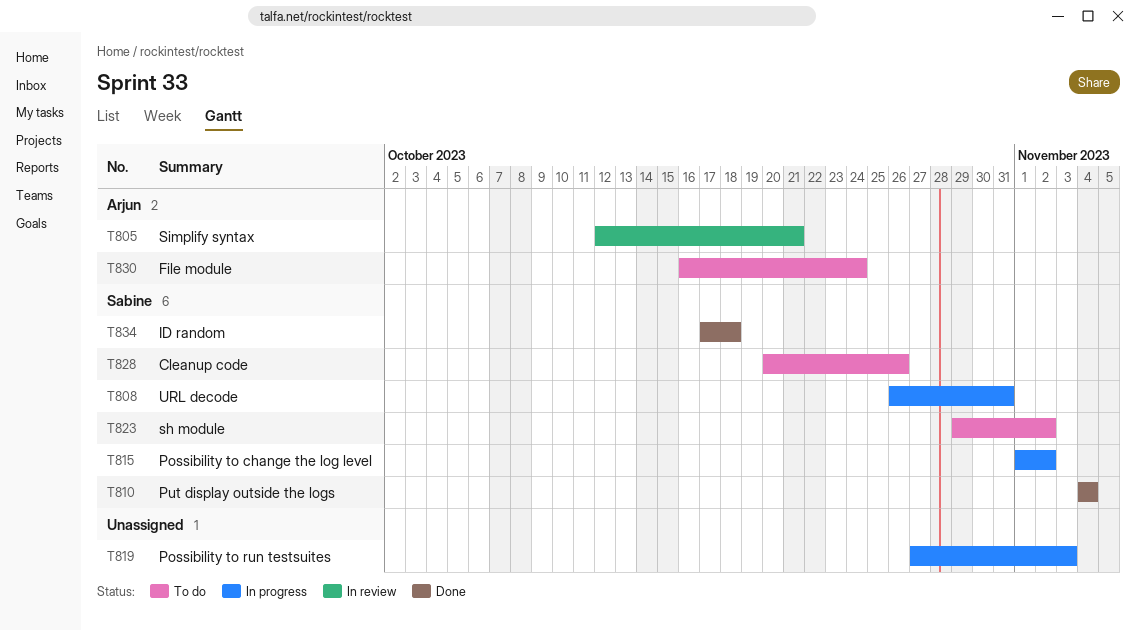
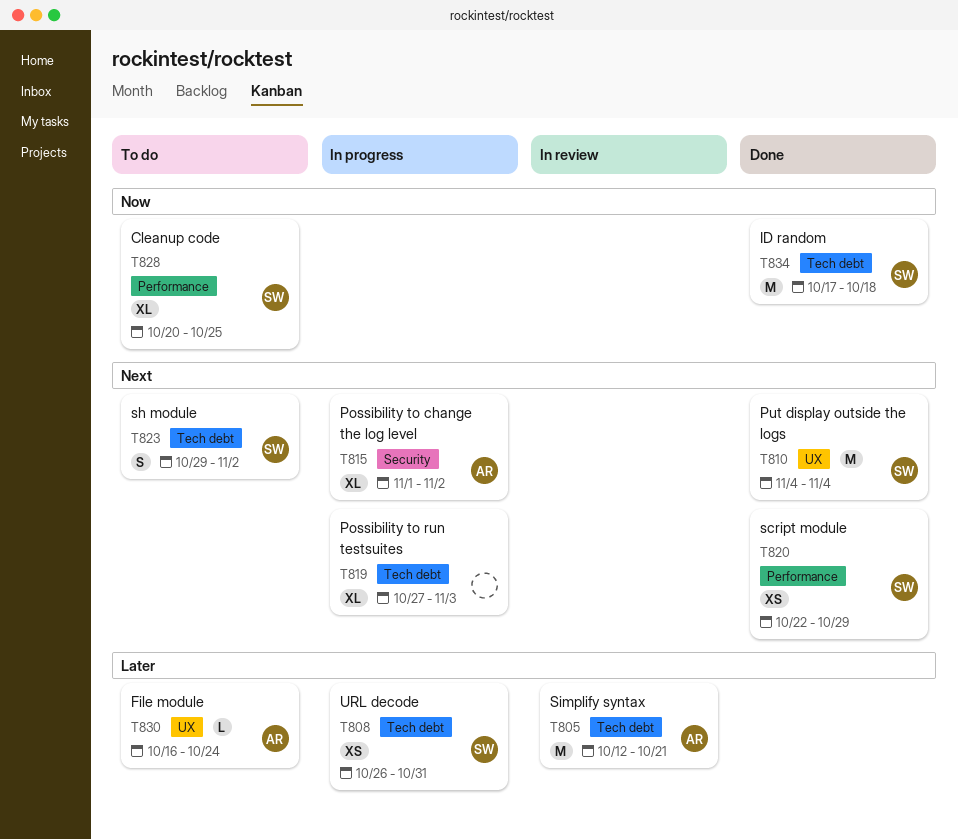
T815, owner: Sabine -> Arjun
T820: none -> present
T828, due: Oct 26 -> Oct 25

